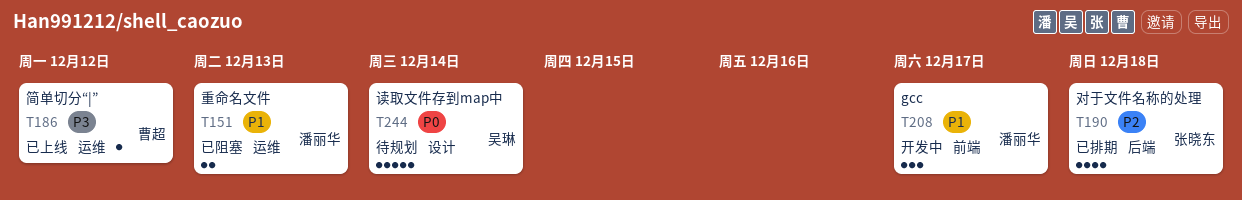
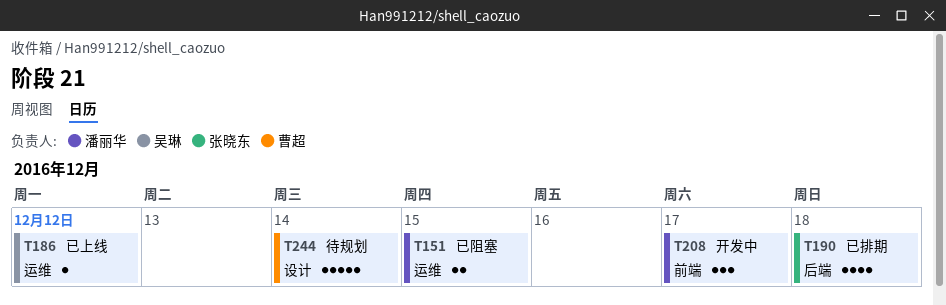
T151, due: Dec 13 -> Dec 15
T186, owner: 曹超 -> 吴琳
T244, owner: 吴琳 -> 曹超

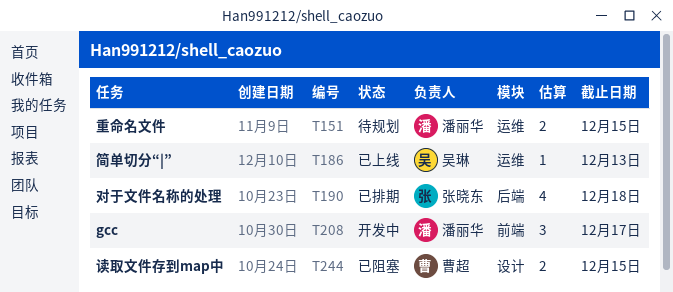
T151, status: 已阻塞 -> 待规划
T186, due: Dec 12 -> Dec 13
T244, status: 待规划 -> 已阻塞
T244, estimate: 5 -> 2
T244, due: Dec 14 -> Dec 15

